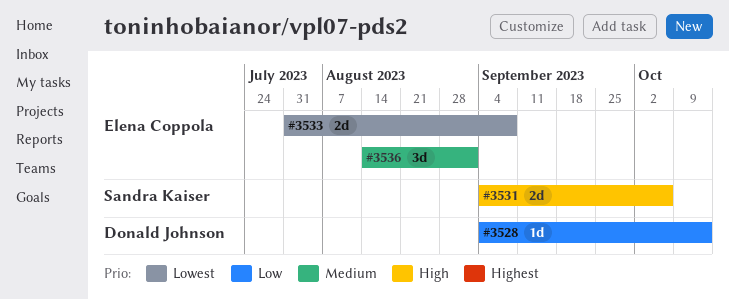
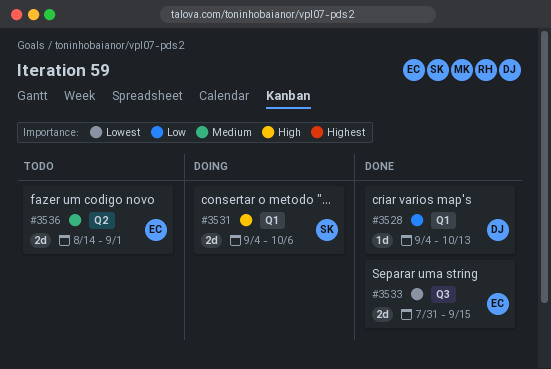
#3533, due: Sep 8 -> Sep 15
#3536, estimate: 3d -> 2d

